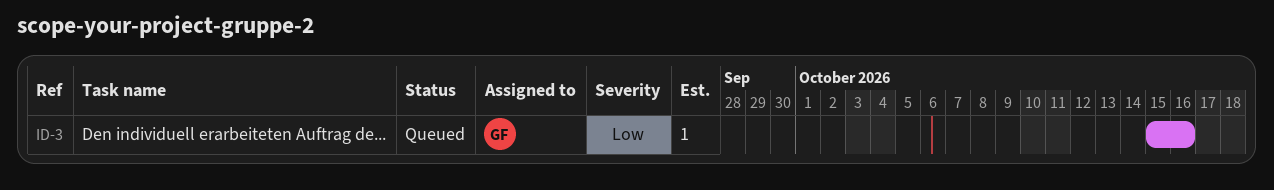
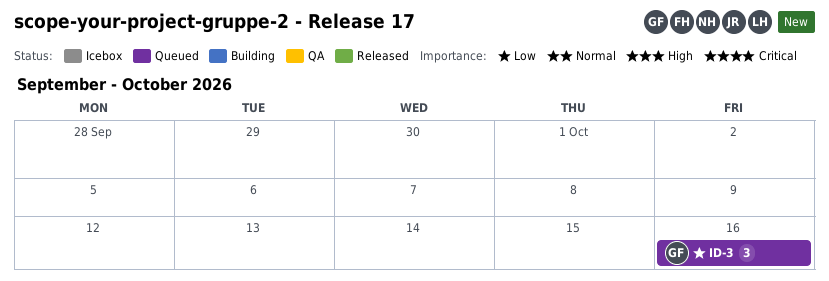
ID-3, estimate: 1 -> 3
ID-3, start: Oct 15 -> Oct 16

